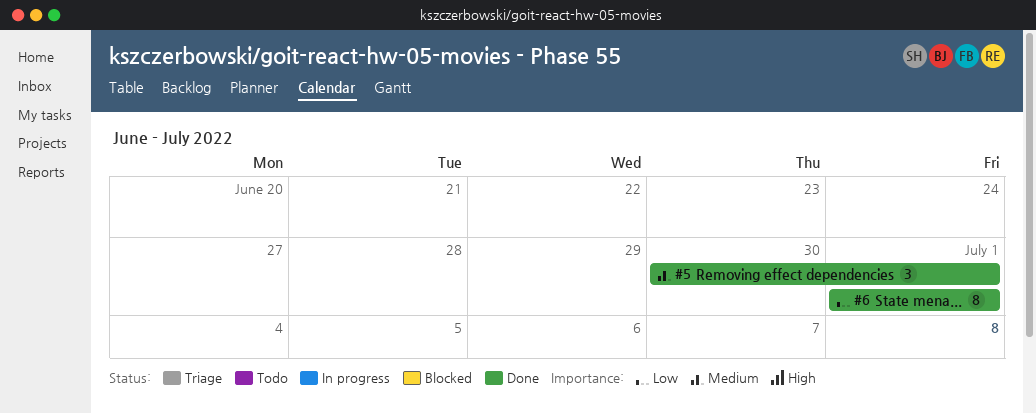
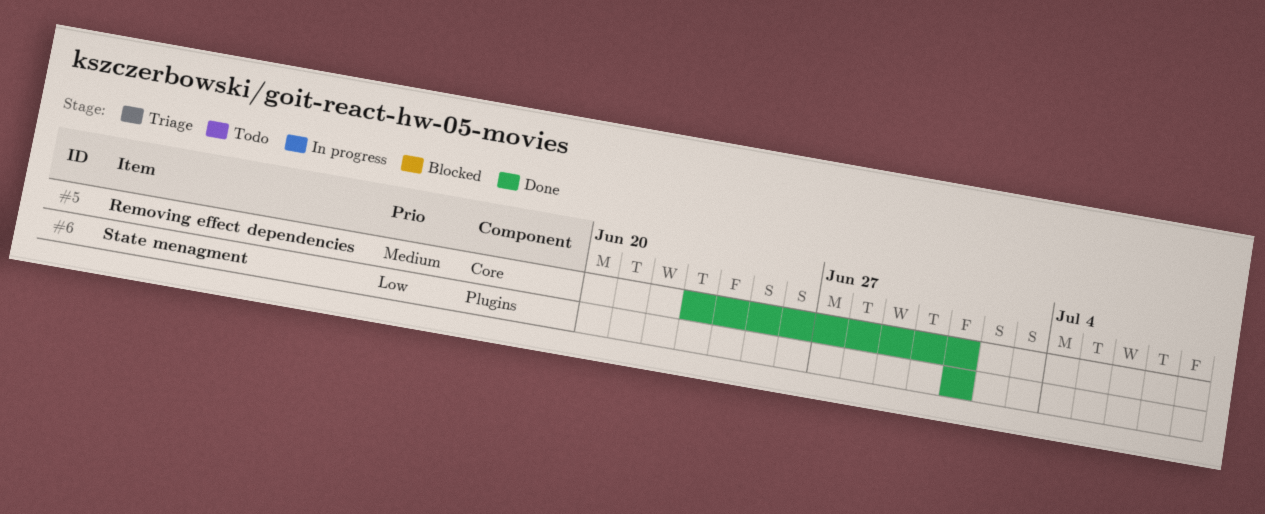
#5, start: Jun 30 -> Jun 23

